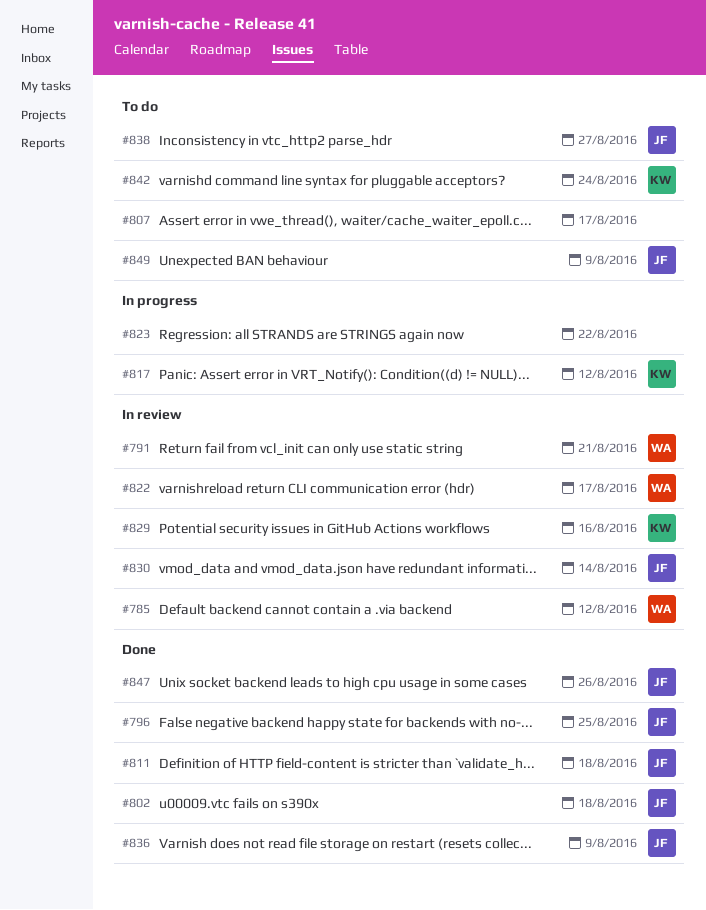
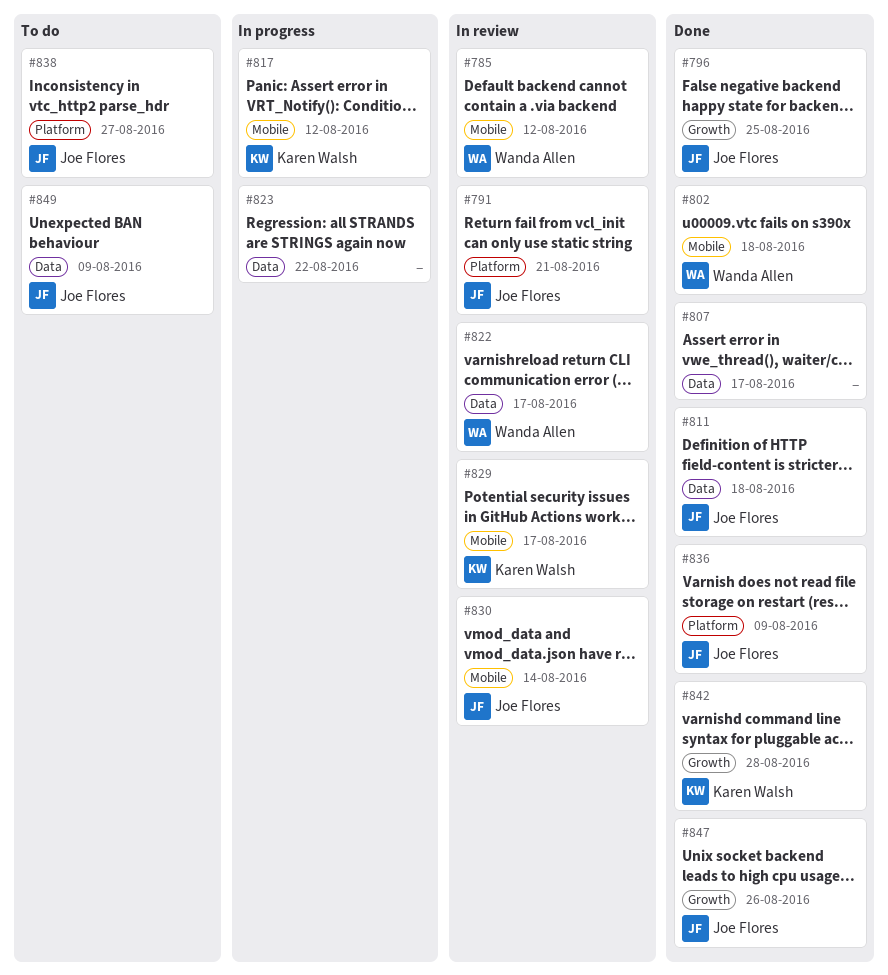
#791, owner: Wanda Allen -> Joe Flores
#802, owner: Joe Flores -> Wanda Allen
#807, status: To do -> Done
#829, due: Aug 16 -> Aug 17
#842, status: To do -> Done
#842, due: Aug 24 -> Aug 28

